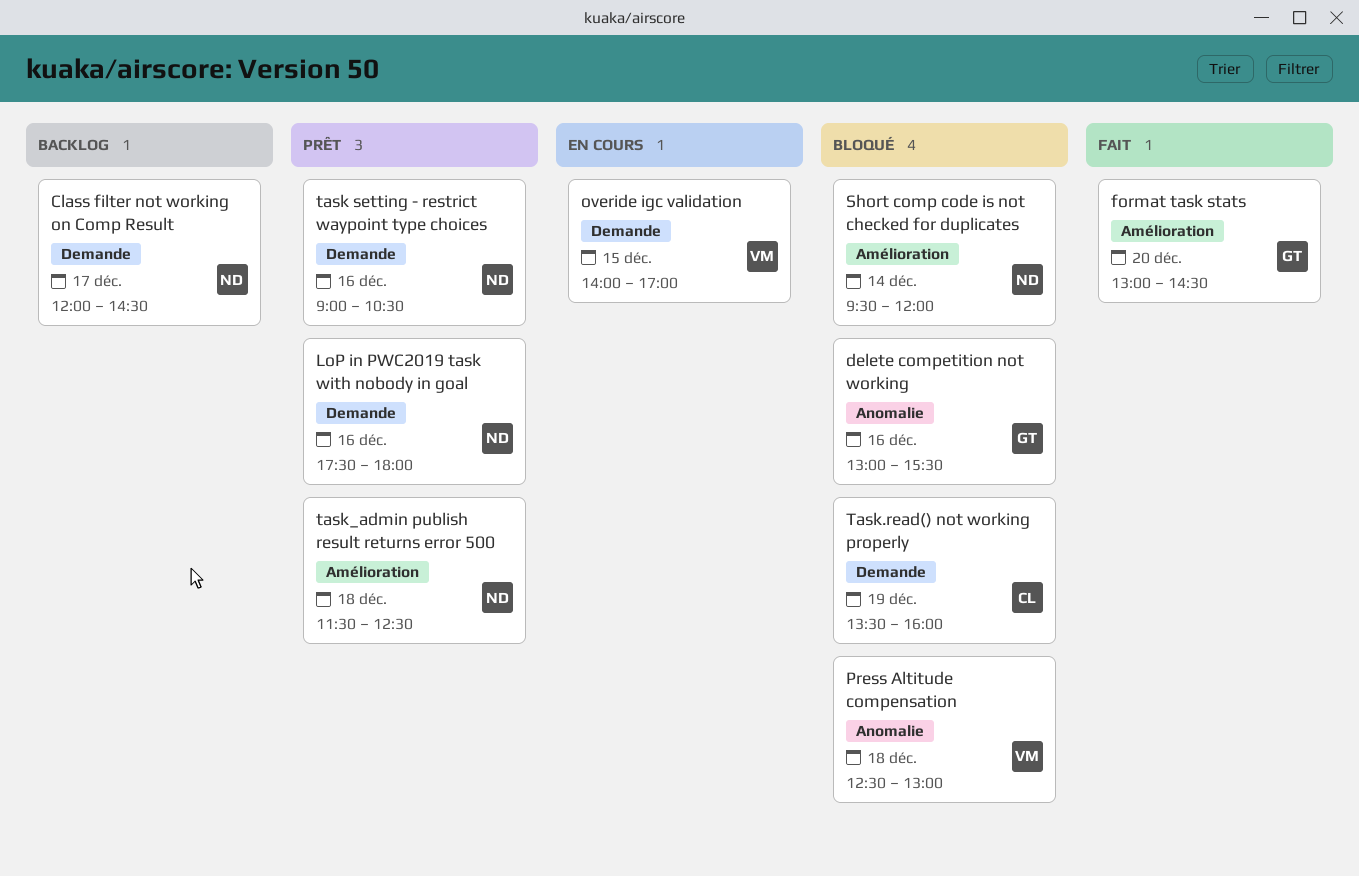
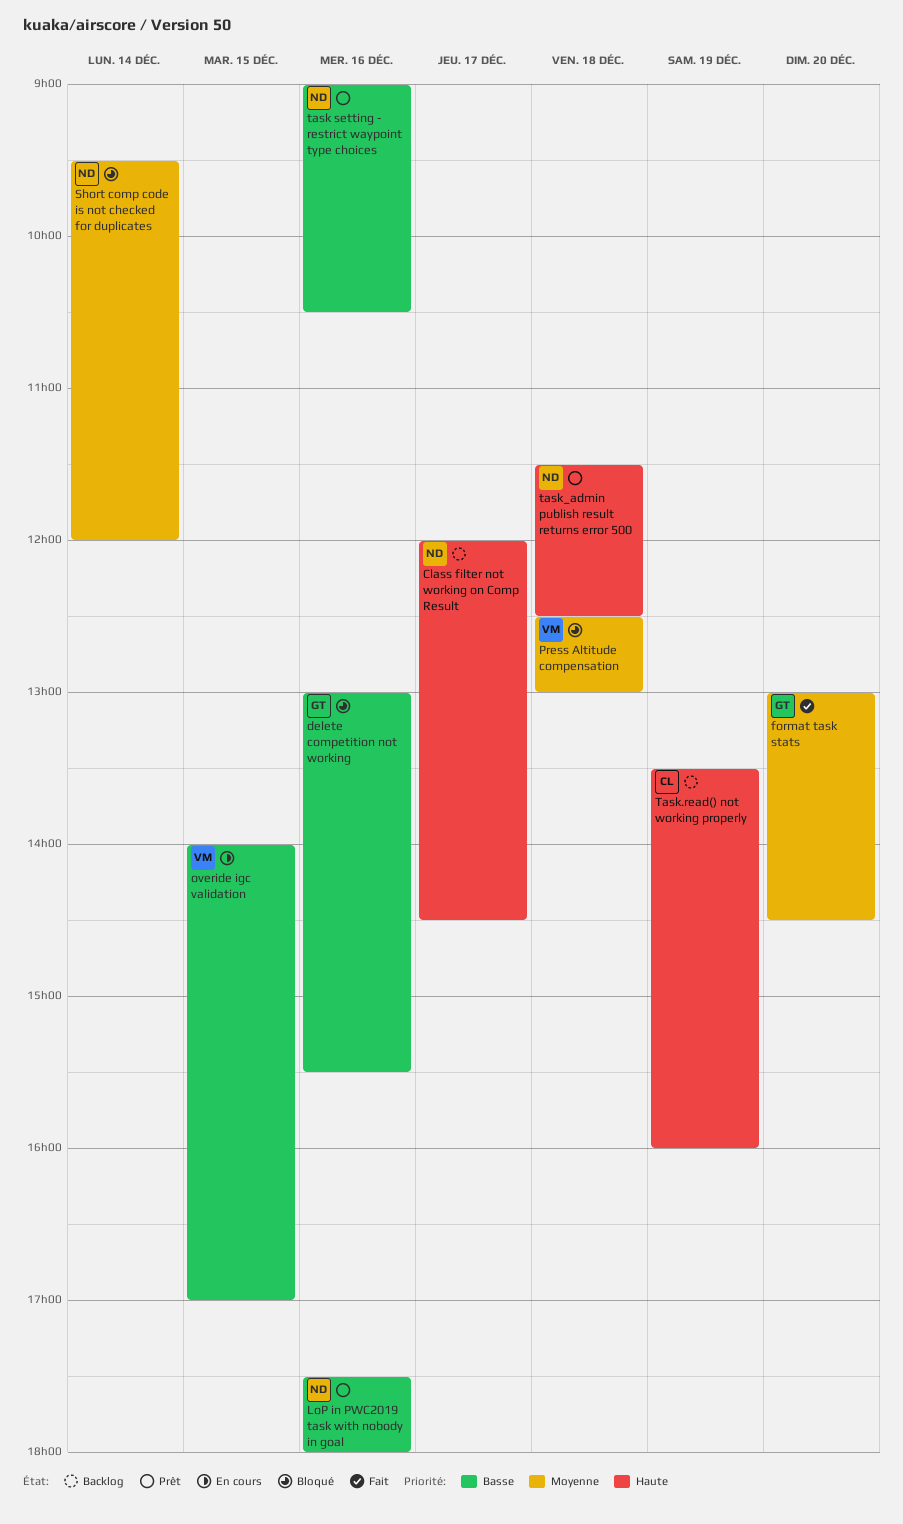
Task.read() not working properly, status: Bloqué -> Backlog

